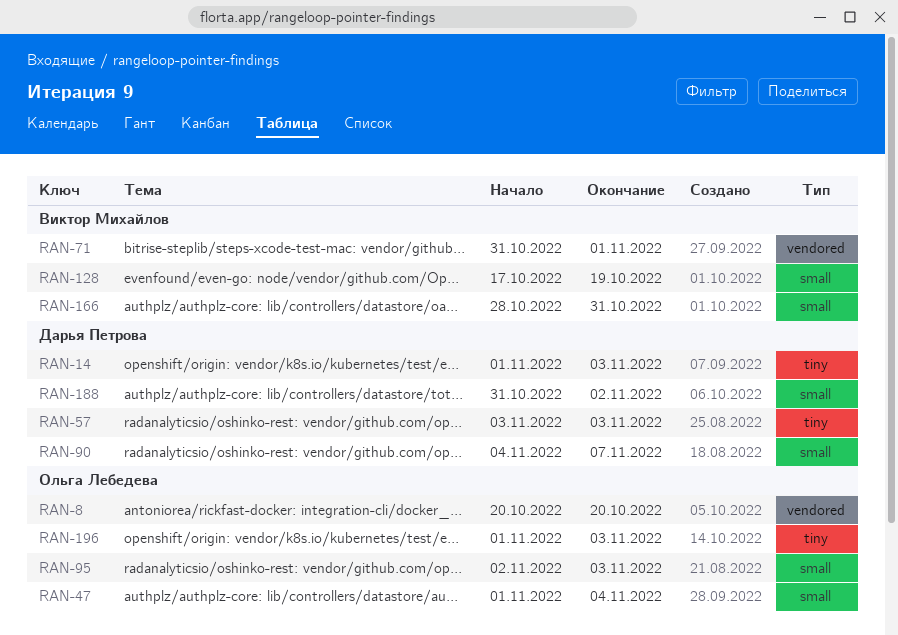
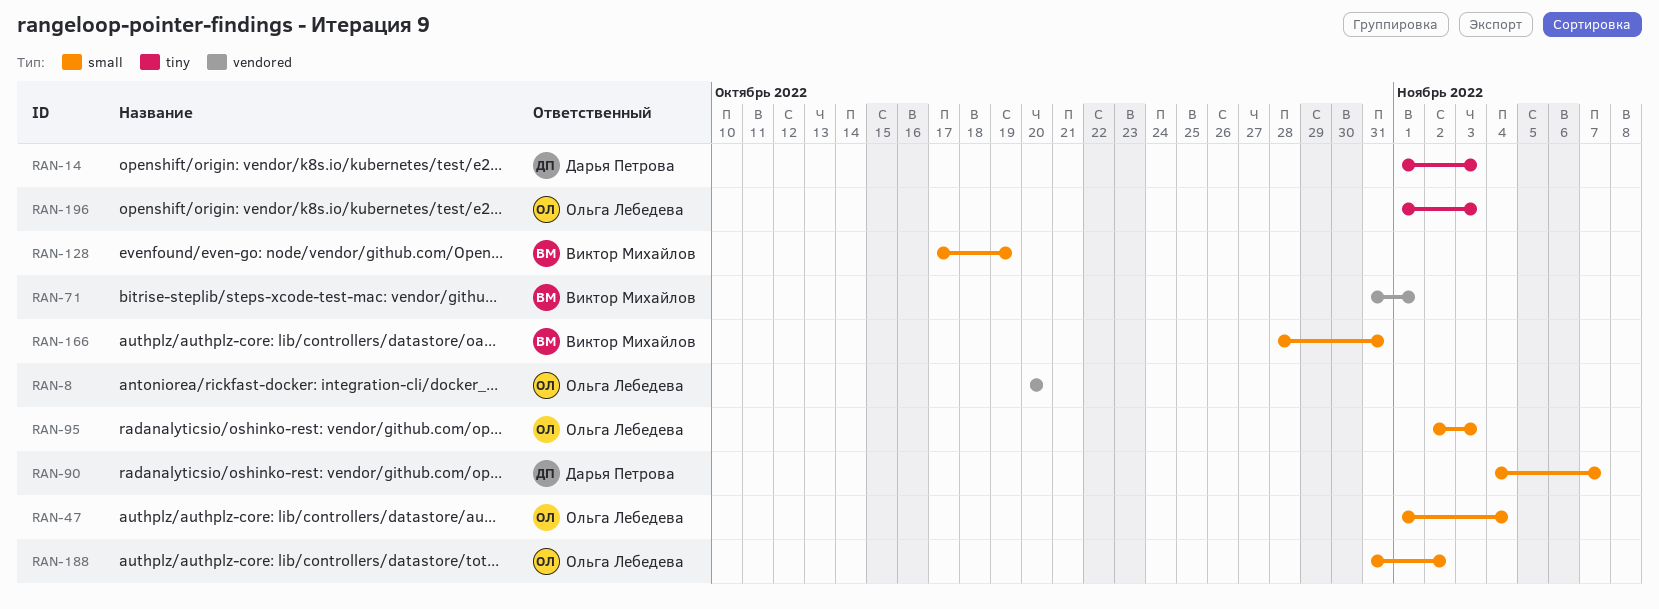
RAN-57: present -> none
RAN-188, owner: Дарья Петрова -> Ольга Лебедева

